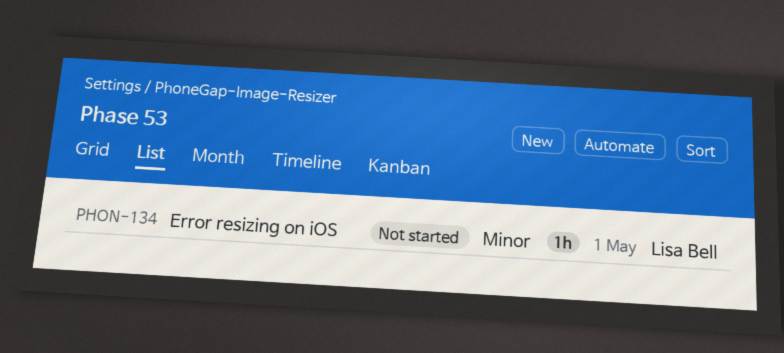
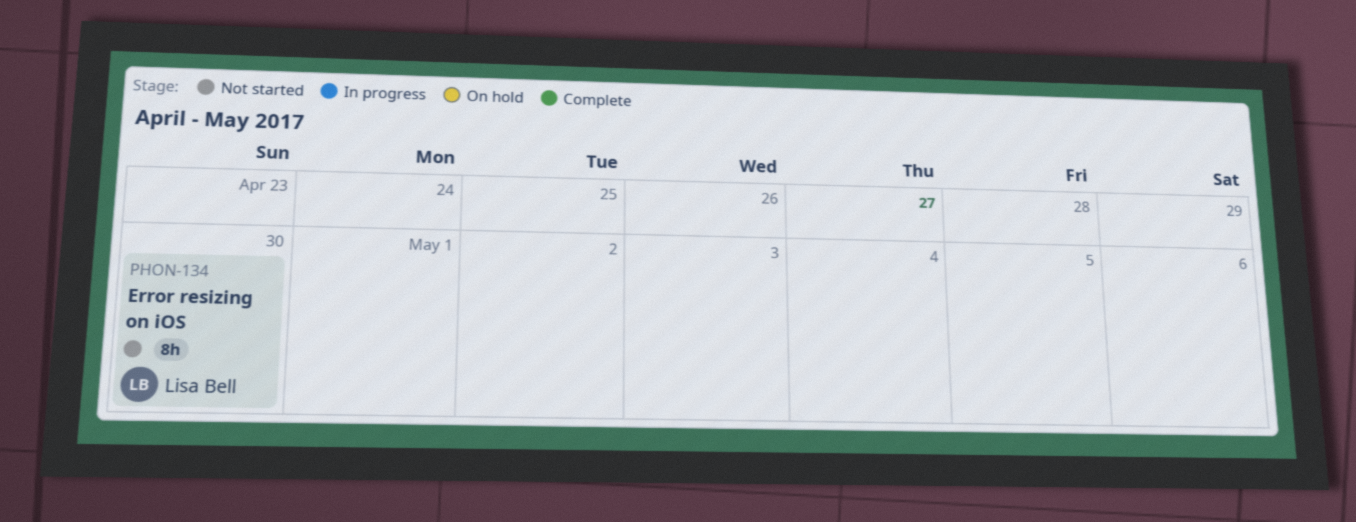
PHON-134, estimate: 1h -> 8h
PHON-134, due: May 1 -> Apr 30

